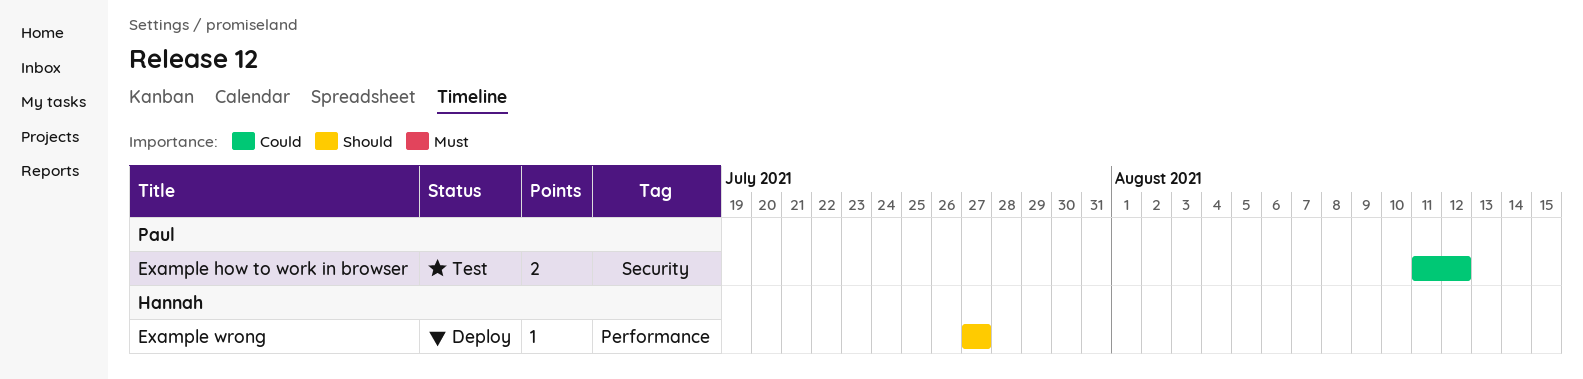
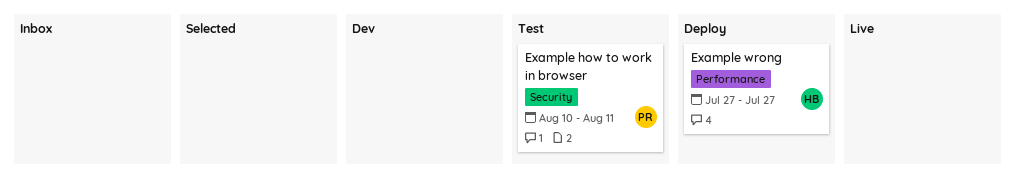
Example how to work in browser, start: Aug 11 -> Aug 10
Example how to work in browser, due: Aug 12 -> Aug 11

